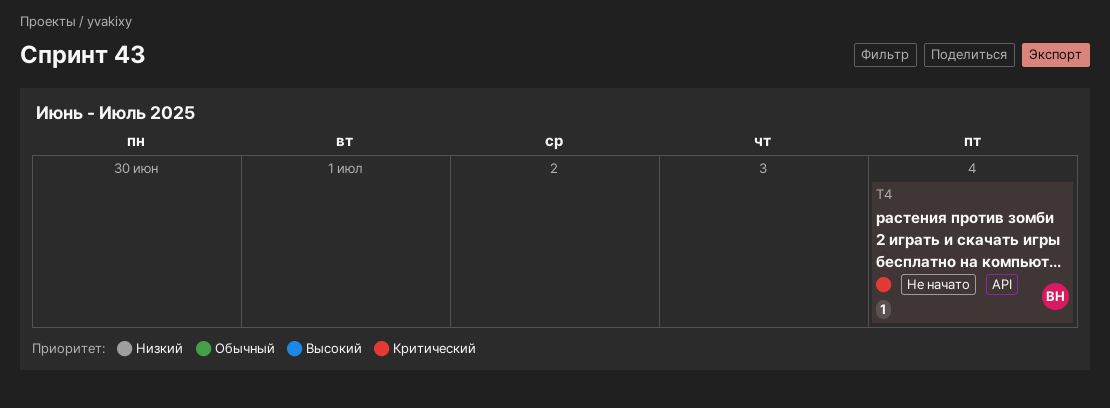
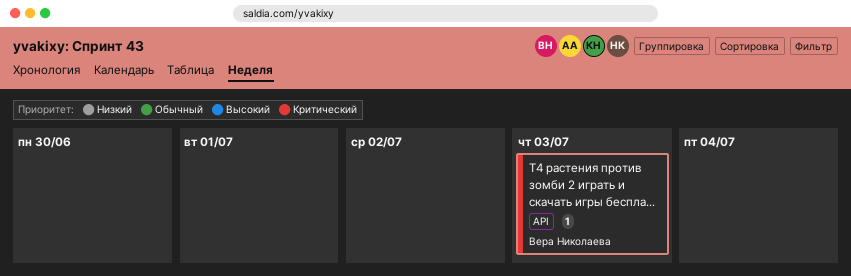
T4, due: Jul 4 -> Jul 3

